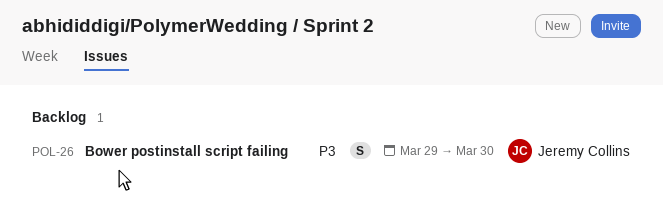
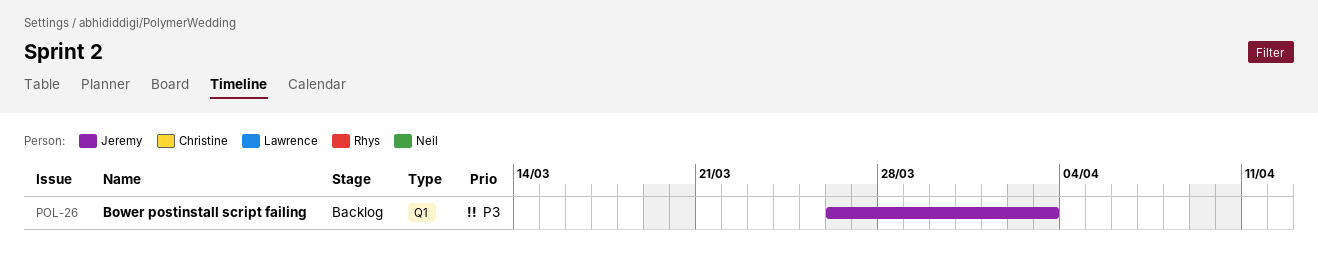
POL-26, start: Mar 29 -> Mar 26
POL-26, due: Mar 30 -> Apr 3

